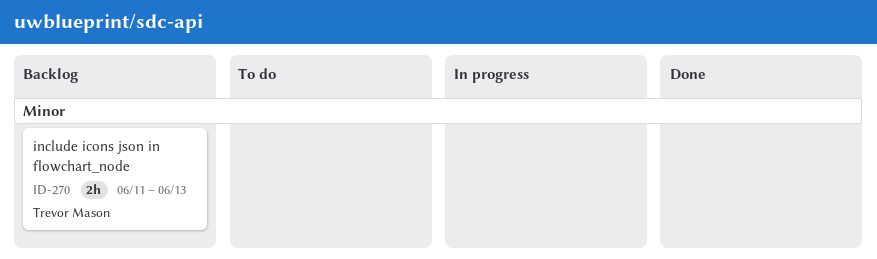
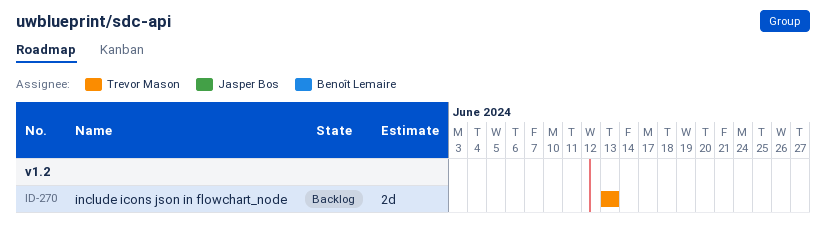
ID-270, estimate: 2h -> 2d
ID-270, start: Jun 11 -> Jun 13

